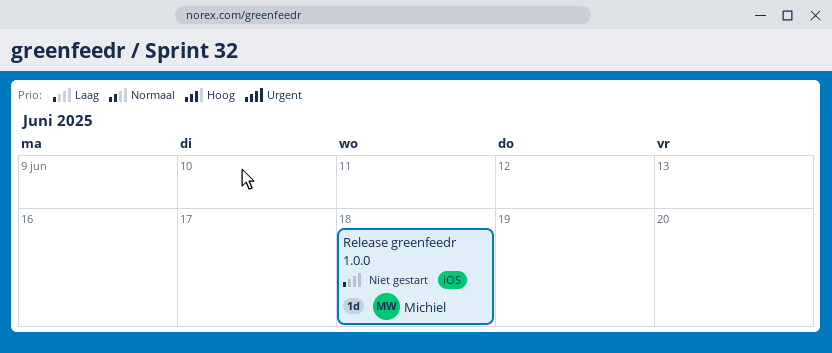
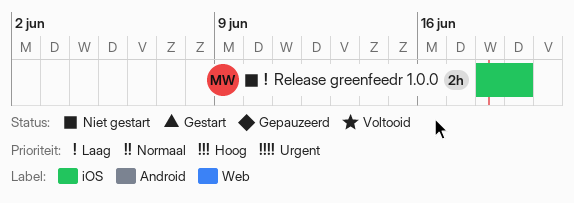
Release greenfeedr 1.0.0, estimate: 1d -> 2h
Release greenfeedr 1.0.0, due: Jun 18 -> Jun 19

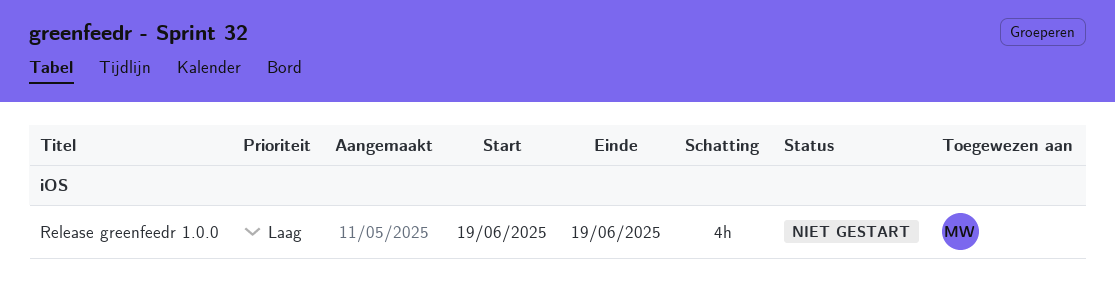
Release greenfeedr 1.0.0, estimate: 2h -> 4h
Release greenfeedr 1.0.0, start: Jun 18 -> Jun 19

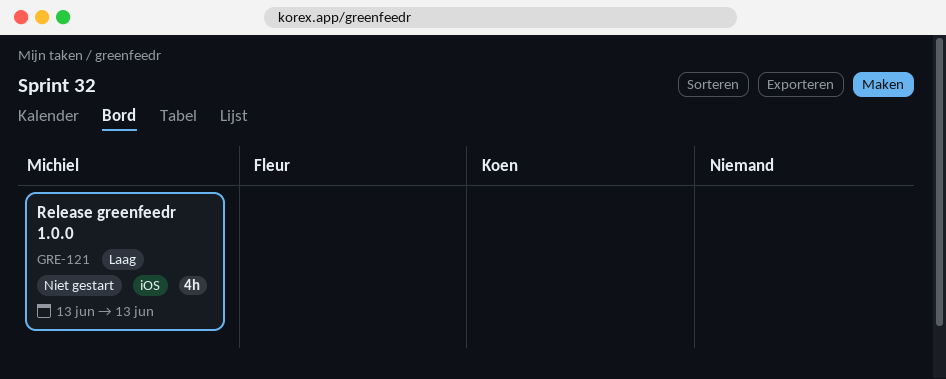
Release greenfeedr 1.0.0, start: Jun 19 -> Jun 13
Release greenfeedr 1.0.0, due: Jun 19 -> Jun 13

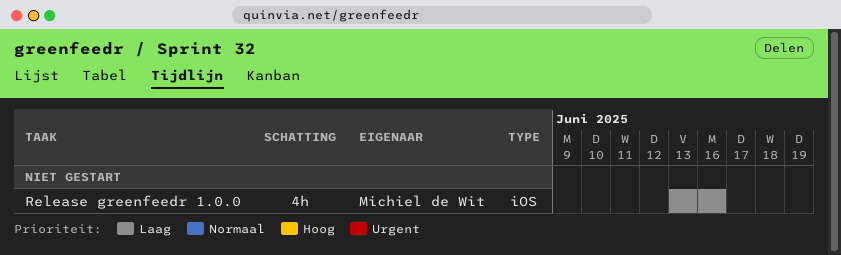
Release greenfeedr 1.0.0, due: Jun 13 -> Jun 16

